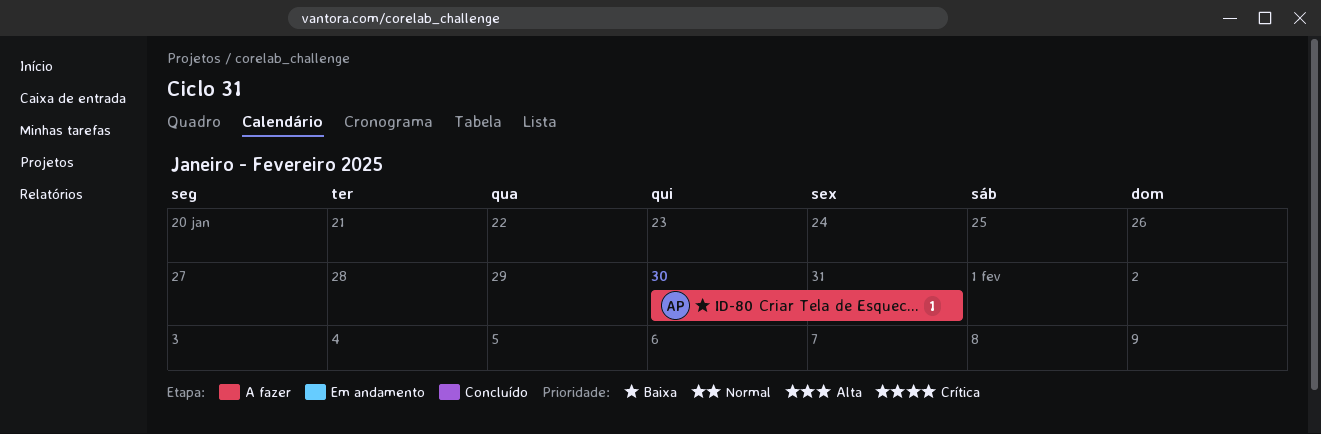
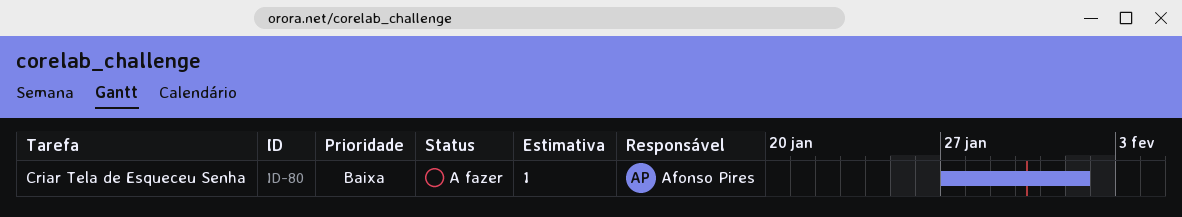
ID-80, start: Jan 30 -> Jan 27
ID-80, due: Jan 31 -> Feb 1

